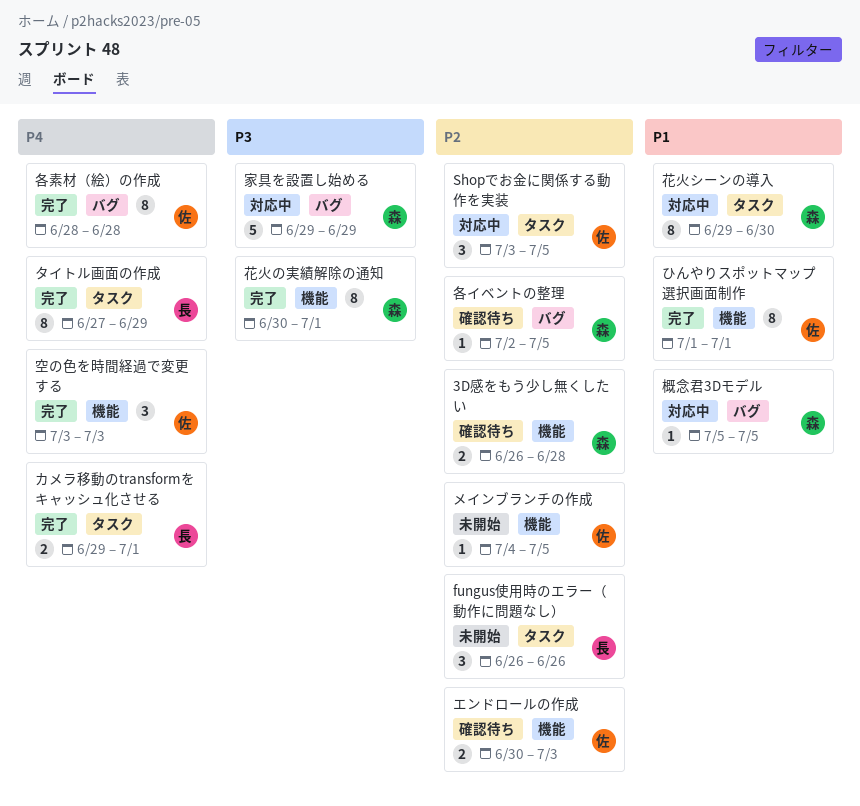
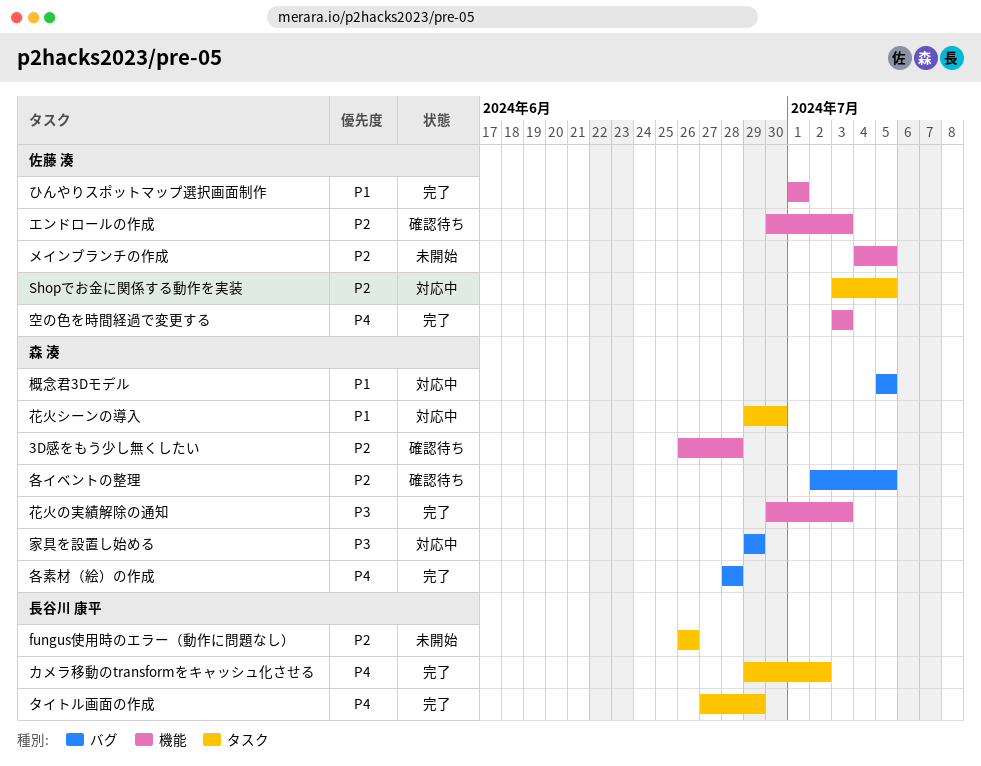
カメラ移動のtransformをキャッシュ化させる, due: Jul 1 -> Jul 2
各素材（絵）の作成, owner: 佐藤 湊 -> 森 湊
花火の実績解除の通知, due: Jul 1 -> Jul 3

